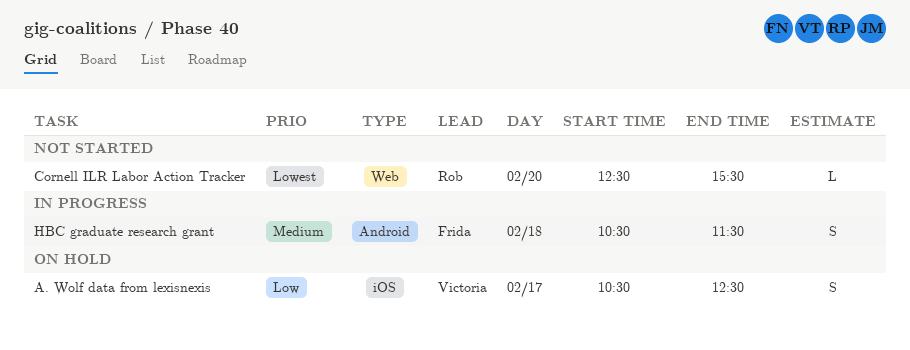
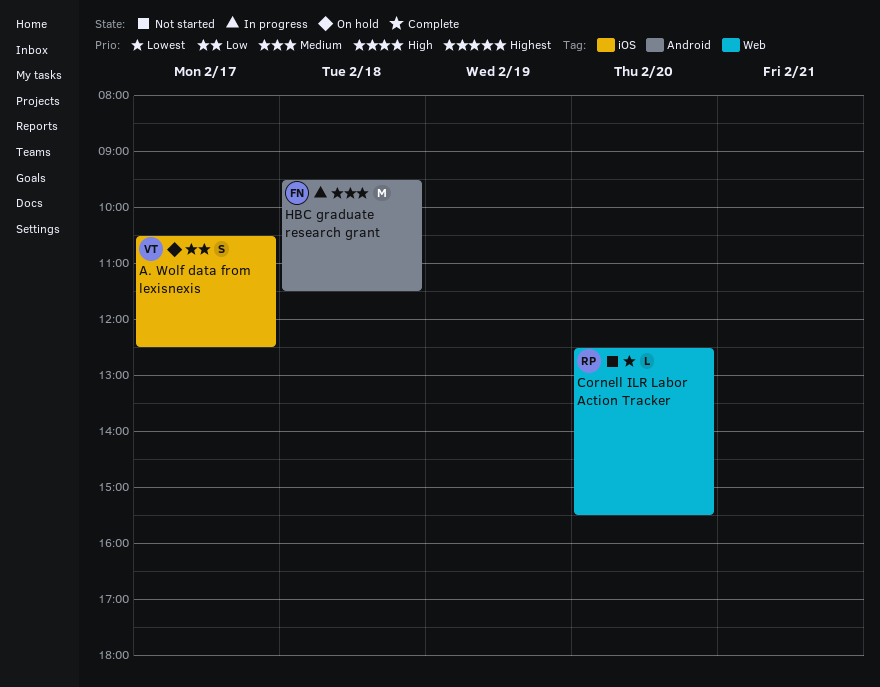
HBC graduate research grant, estimate: S -> M
HBC graduate research grant, begins: 10:30 -> 09:30

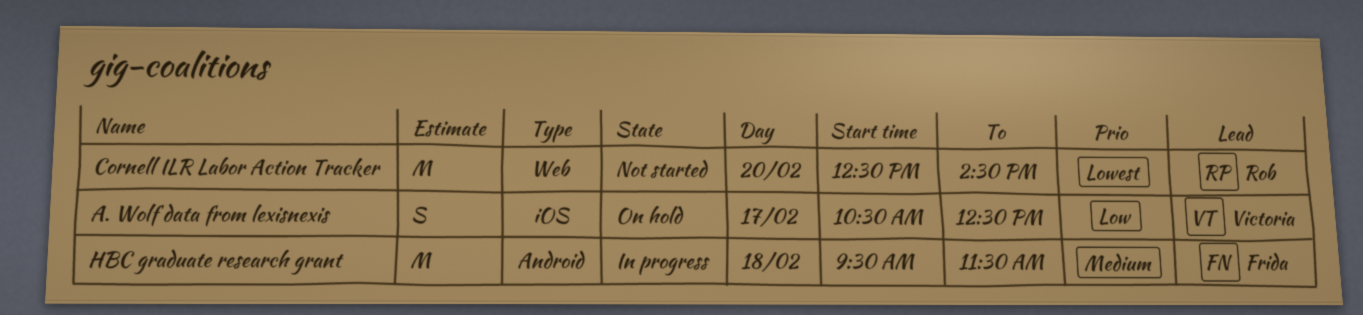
Cornell ILR Labor Action Tracker, estimate: L -> M
Cornell ILR Labor Action Tracker, ends: 15:30 -> 14:30

